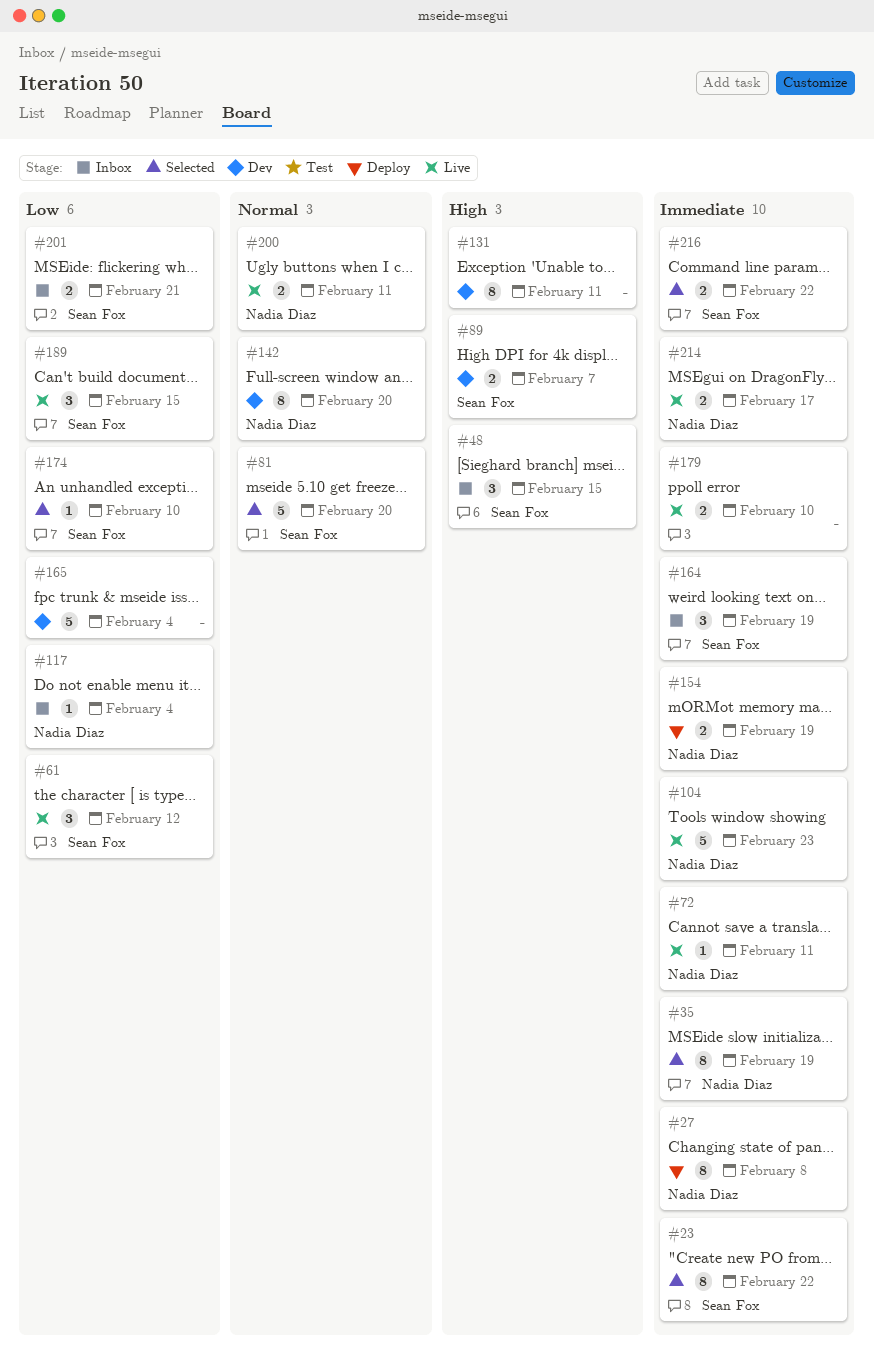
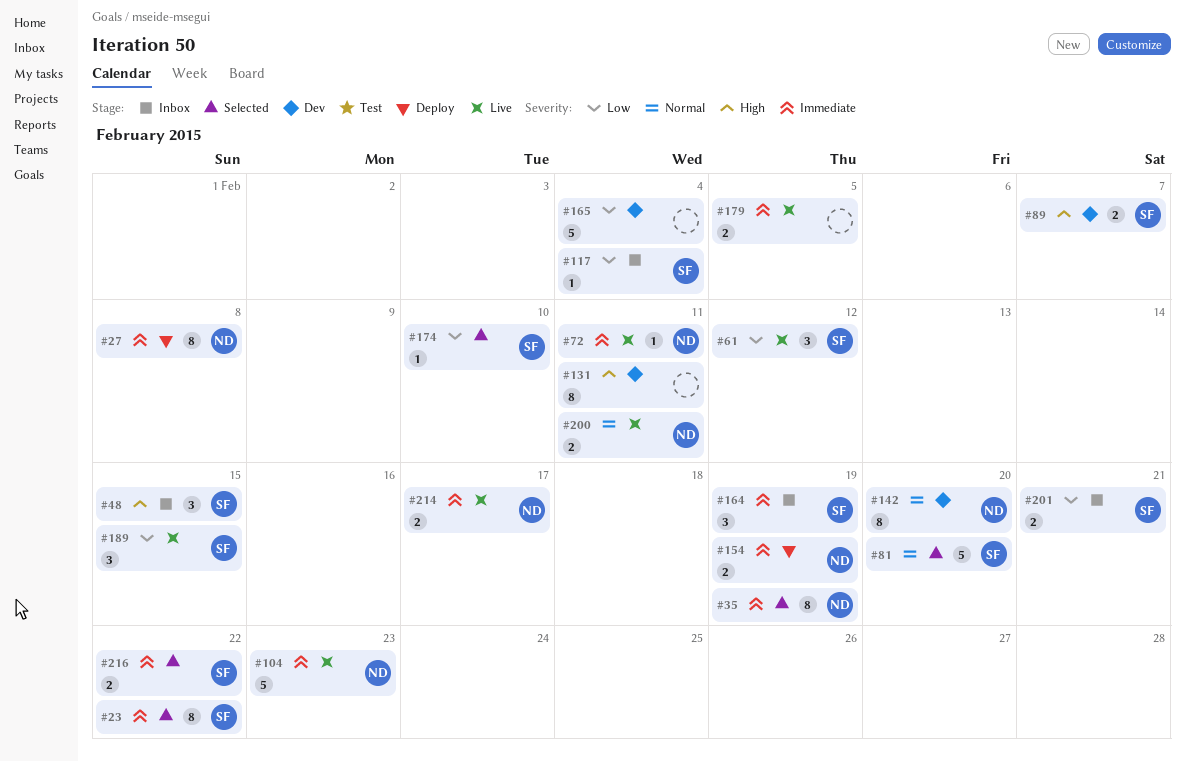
#117, owner: Nadia Diaz -> Sean Fox
#179, due: Feb 10 -> Feb 5

